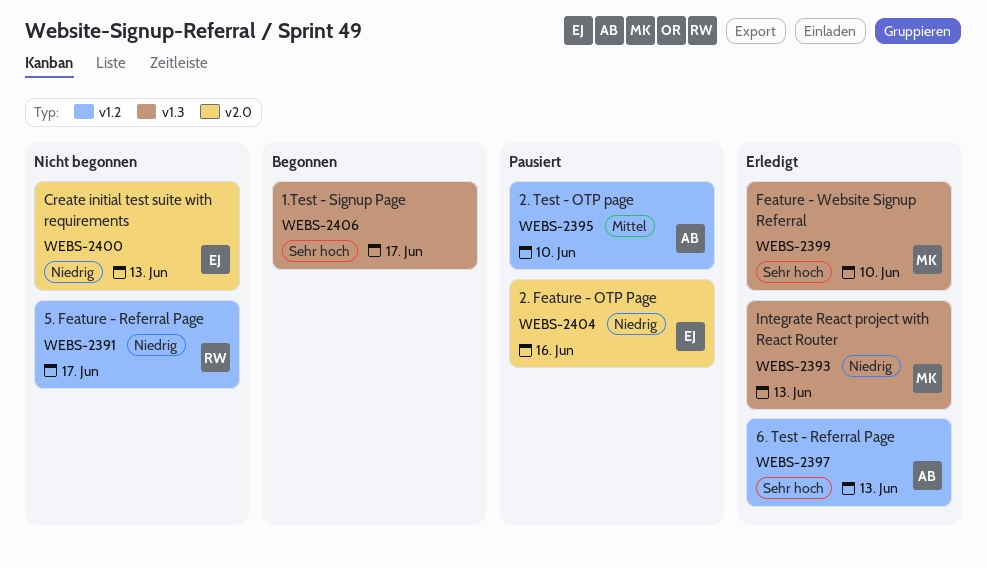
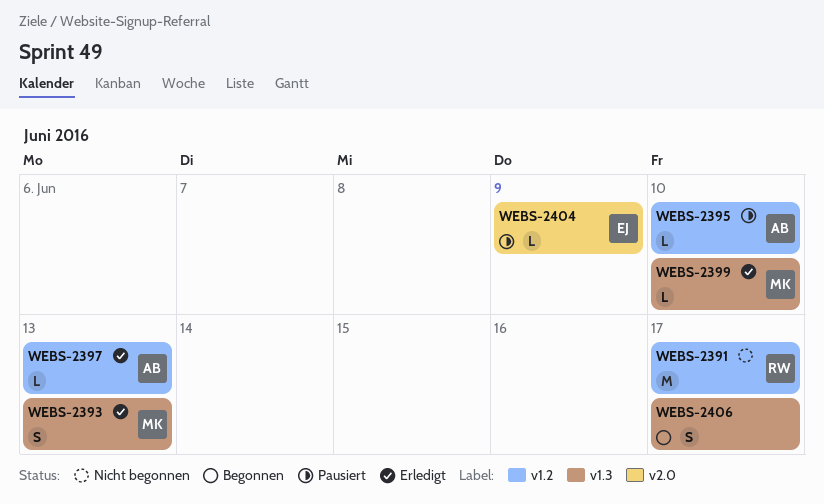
WEBS-2400: present -> none
WEBS-2404, due: Jun 16 -> Jun 9

